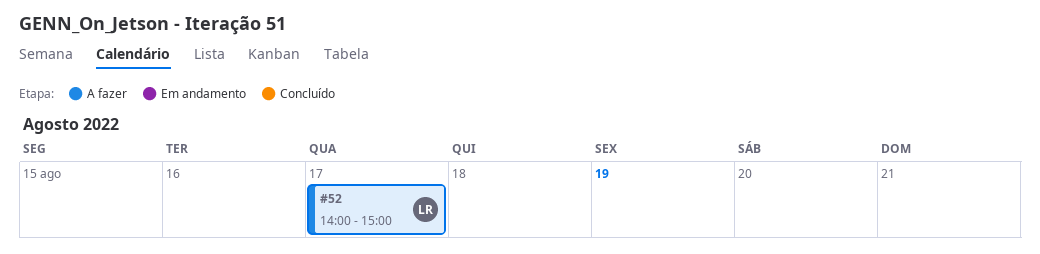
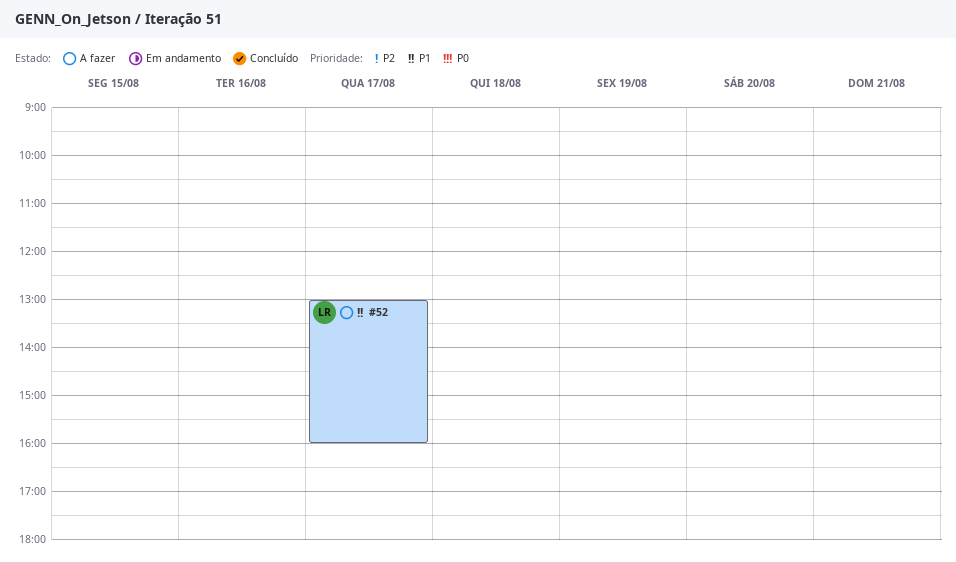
#52, begins: 14:00 -> 13:00
#52, ends: 15:00 -> 16:00

